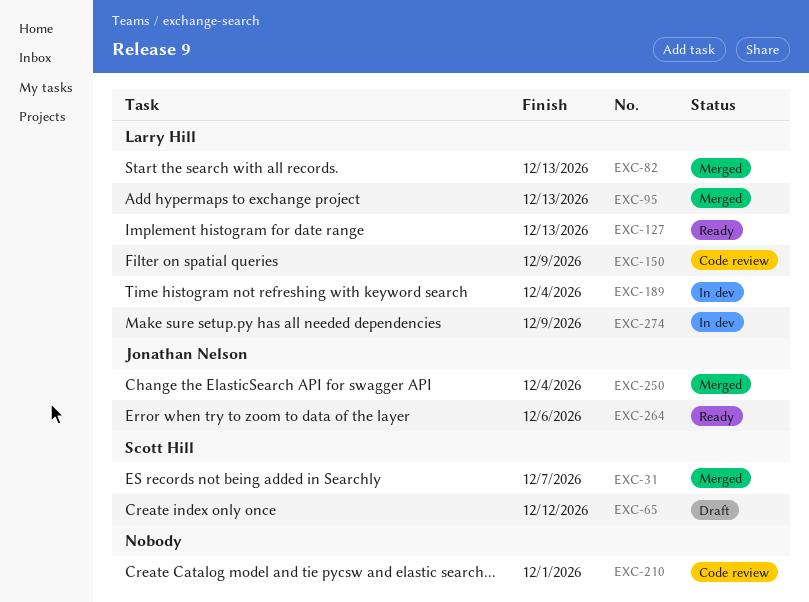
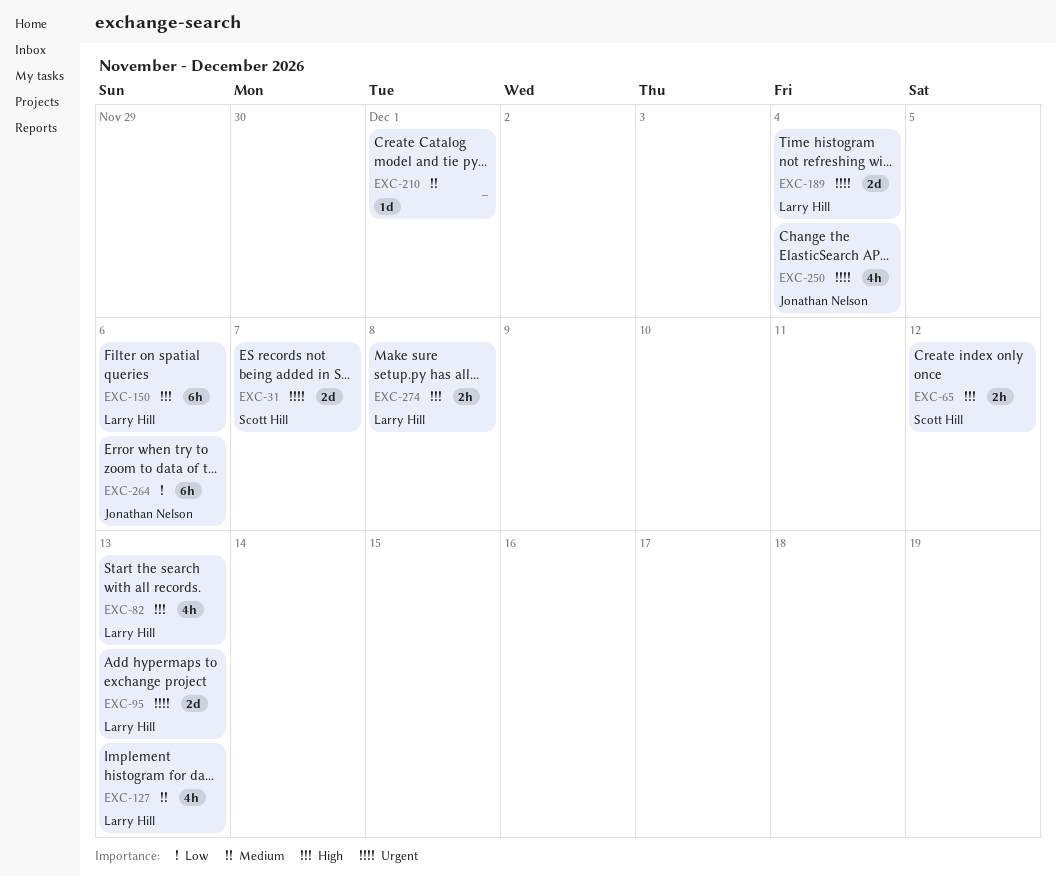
EXC-150, due: Dec 9 -> Dec 6
EXC-274, due: Dec 9 -> Dec 8

